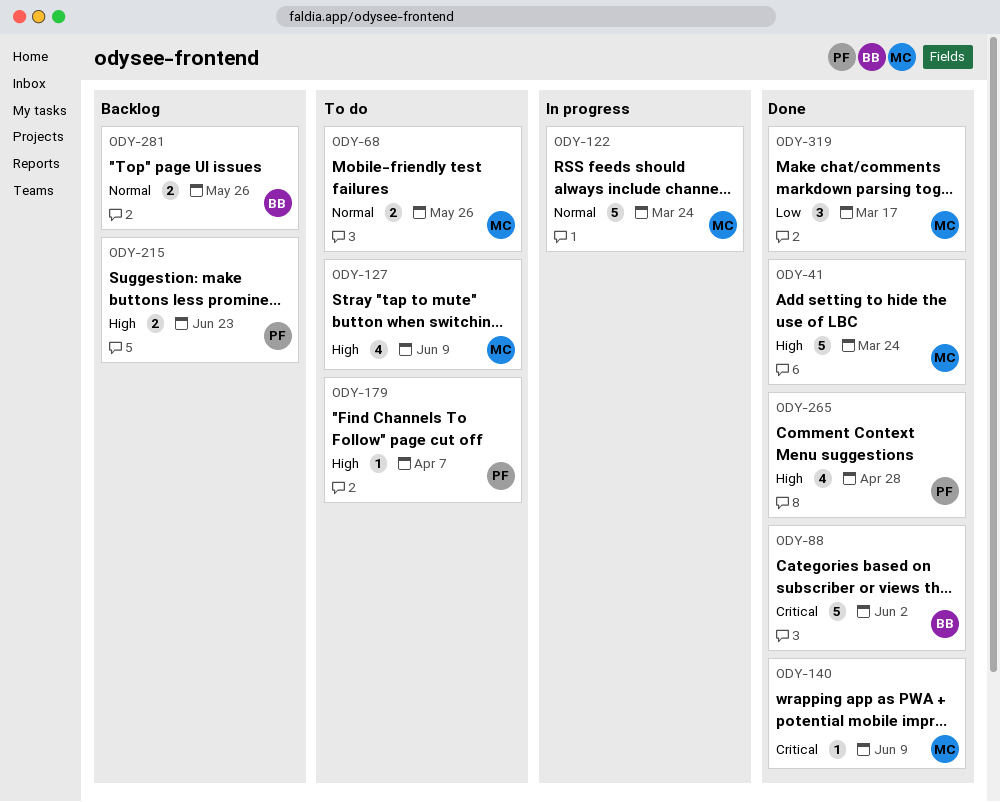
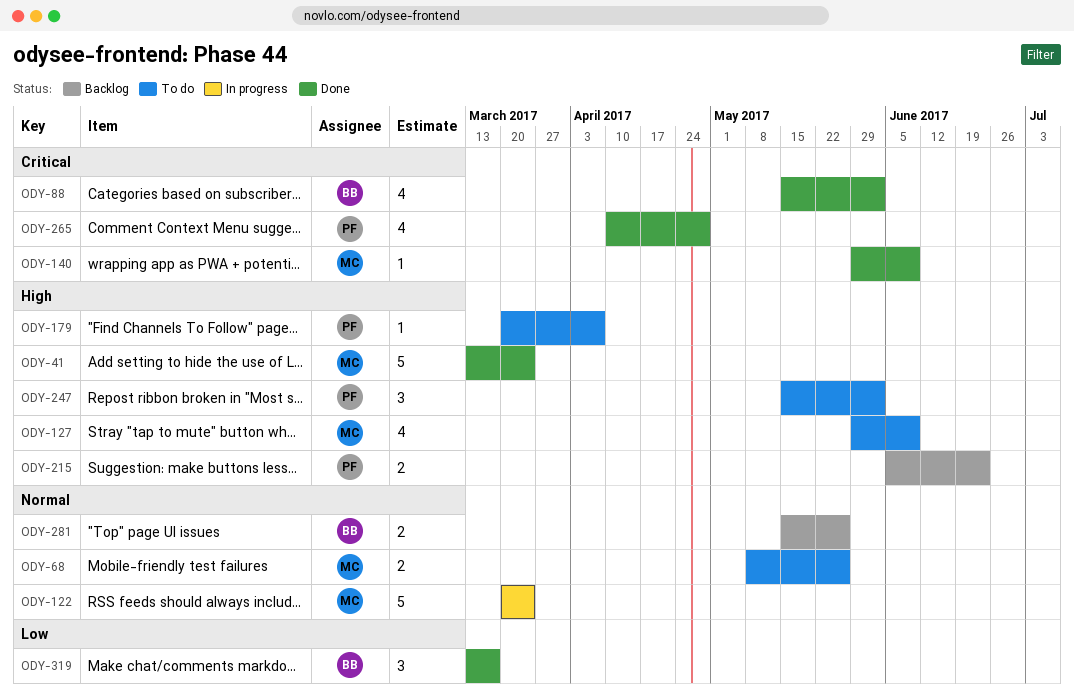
ODY-88, estimate: 5 -> 4
ODY-247: none -> present
ODY-265, priority: High -> Critical
ODY-319, owner: MC -> BB

